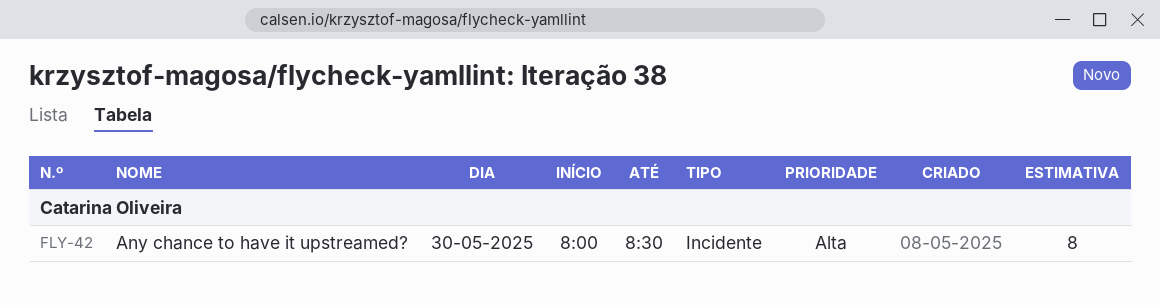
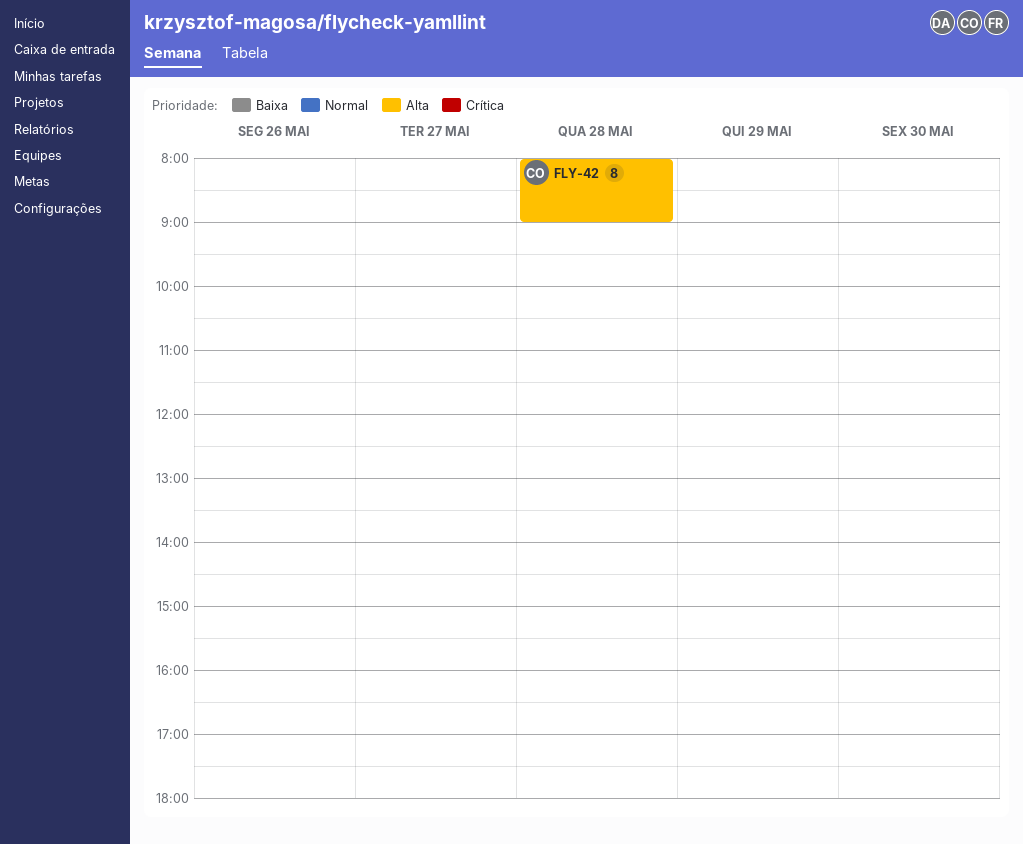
FLY-42, day: May 30 -> May 28
FLY-42, ends: 08:30 -> 09:00

